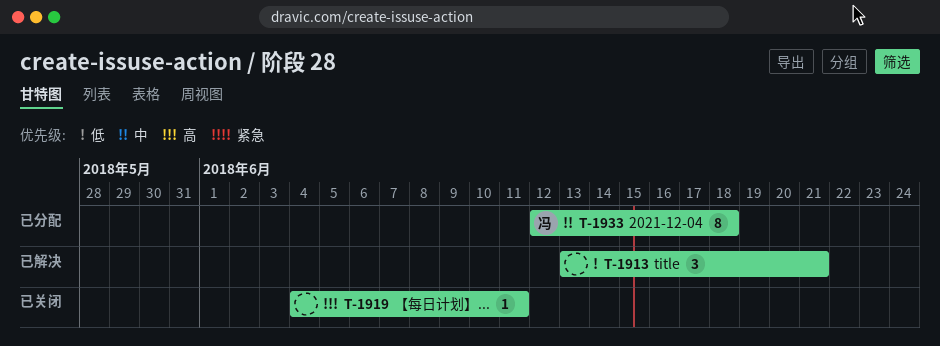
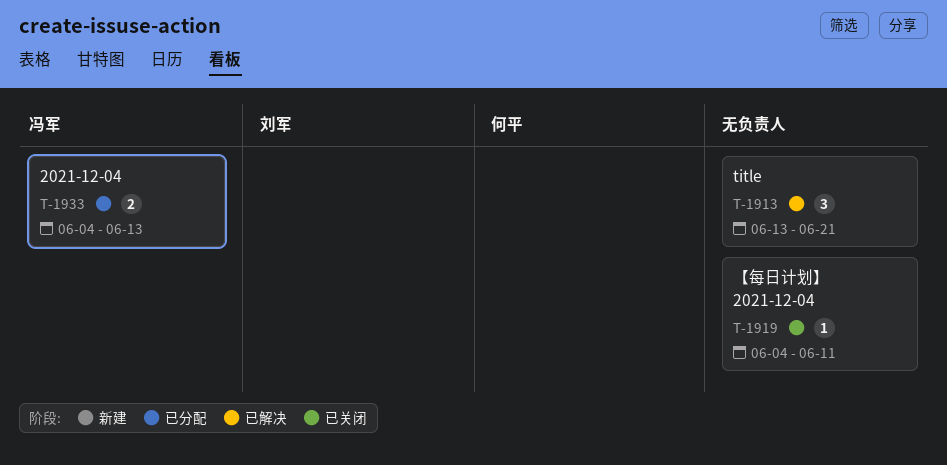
T-1933, estimate: 8 -> 2
T-1933, start: Jun 12 -> Jun 4
T-1933, due: Jun 18 -> Jun 13

